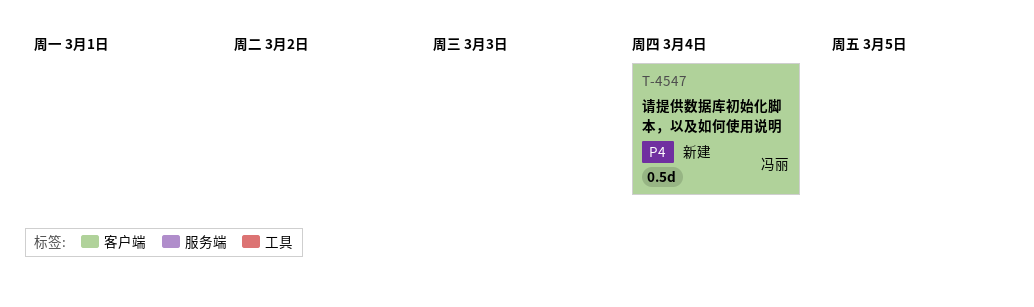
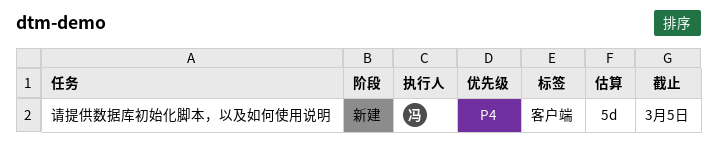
请提供数据库初始化脚本，以及如何使用说明, estimate: 0.5d -> 5d
请提供数据库初始化脚本，以及如何使用说明, due: Mar 4 -> Mar 5

